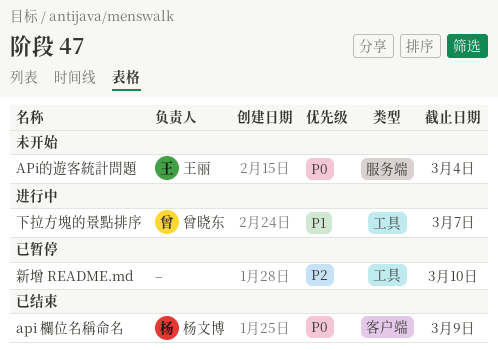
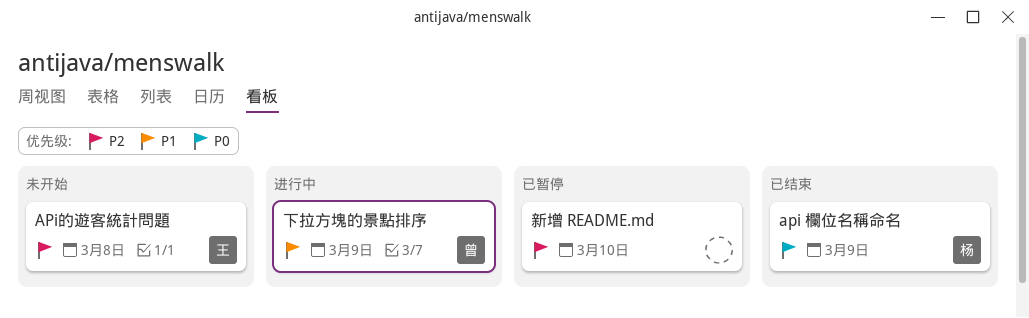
APi的遊客統計問題, priority: P0 -> P2
APi的遊客統計問題, due: Mar 4 -> Mar 8
下拉方塊的景點排序, due: Mar 7 -> Mar 9

